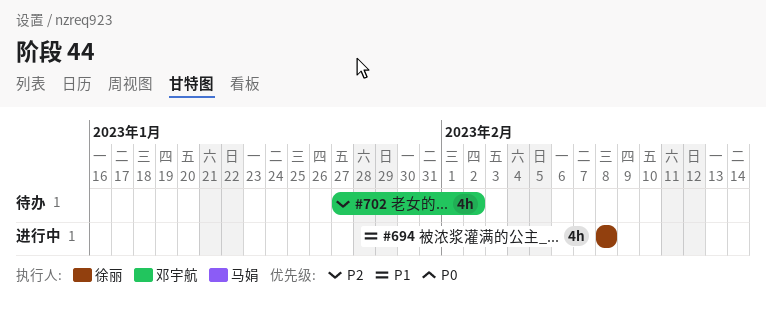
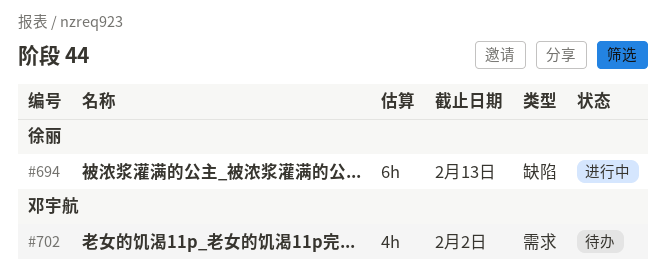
#694, estimate: 4h -> 6h
#694, due: Feb 8 -> Feb 13

